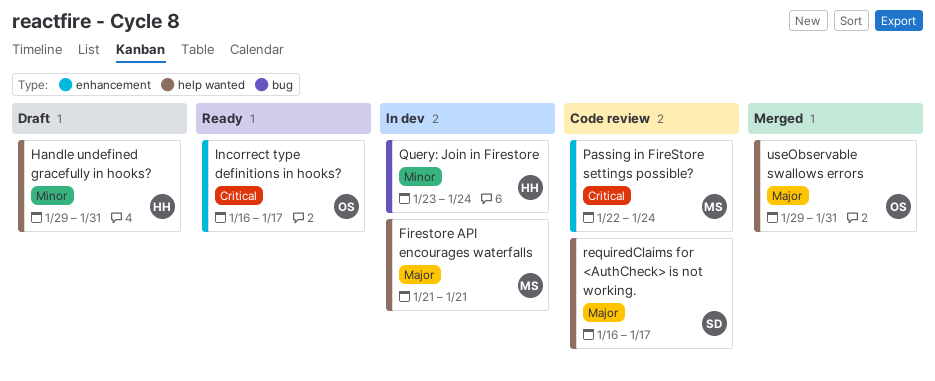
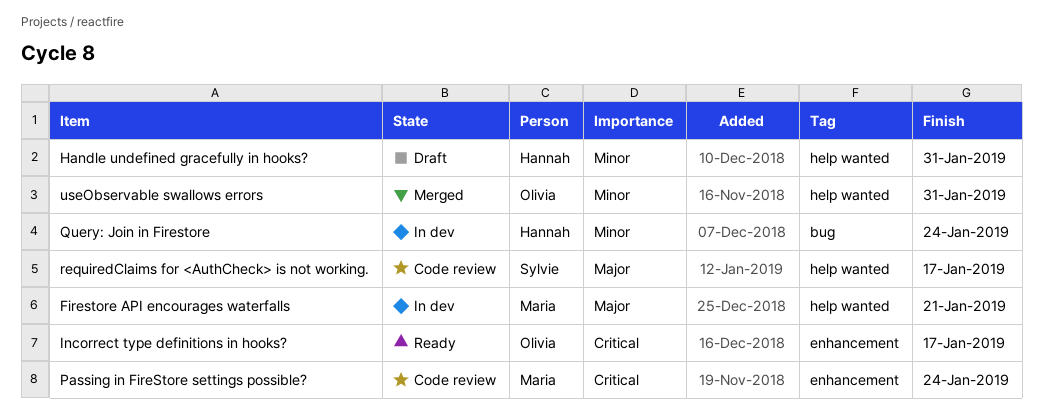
useObservable swallows errors, priority: Major -> Minor

